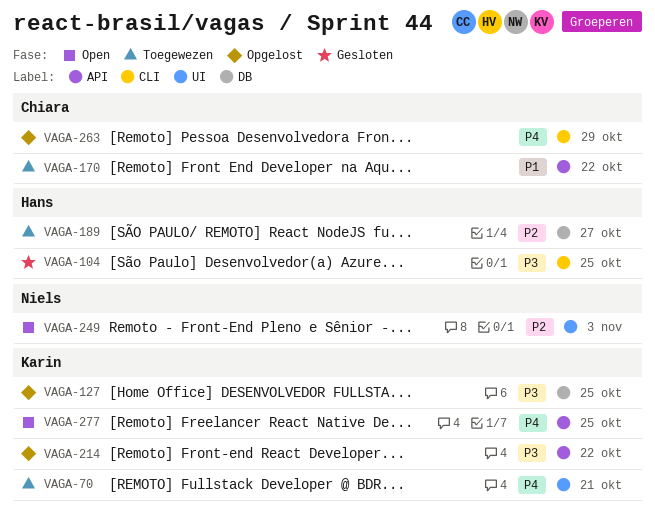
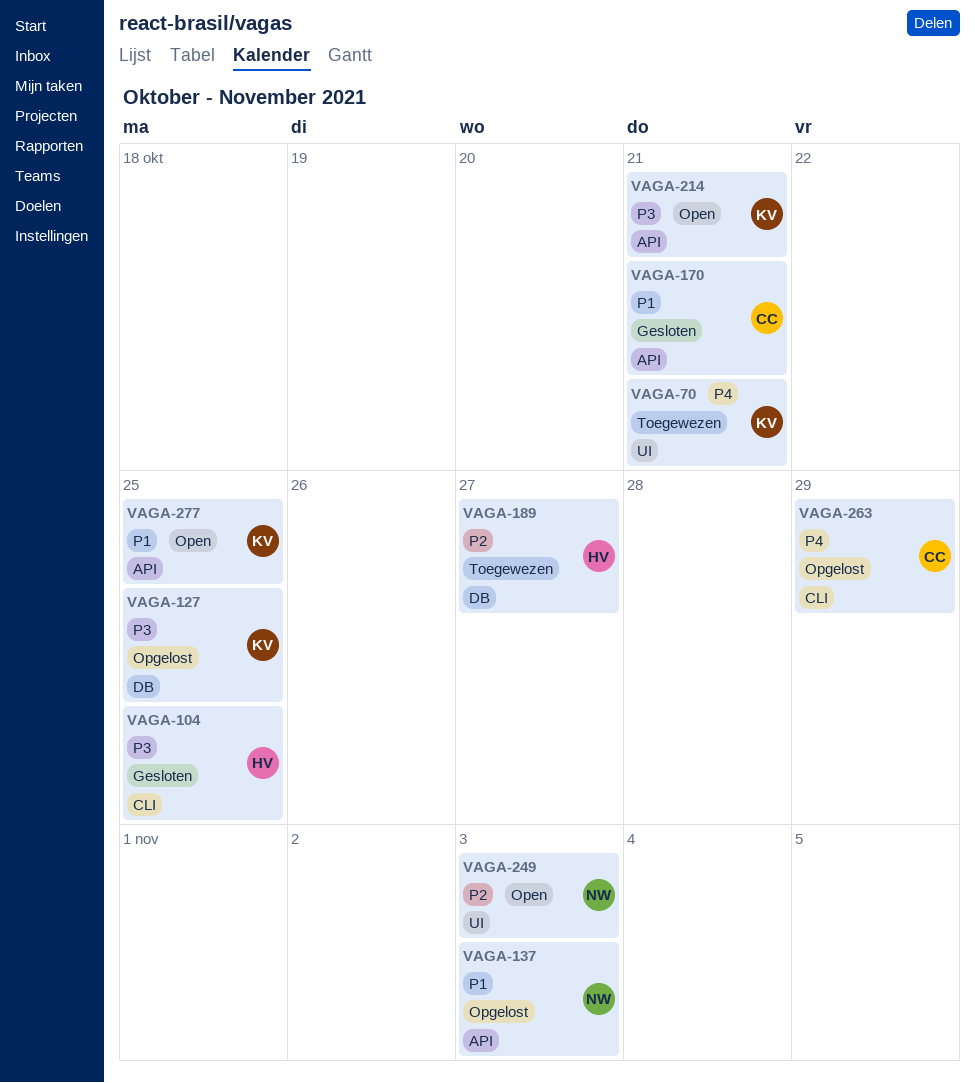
VAGA-137: none -> present
VAGA-170, status: Toegewezen -> Gesloten
VAGA-170, due: Oct 22 -> Oct 21
VAGA-214, status: Opgelost -> Open
VAGA-214, due: Oct 22 -> Oct 21
VAGA-277, priority: P4 -> P1

